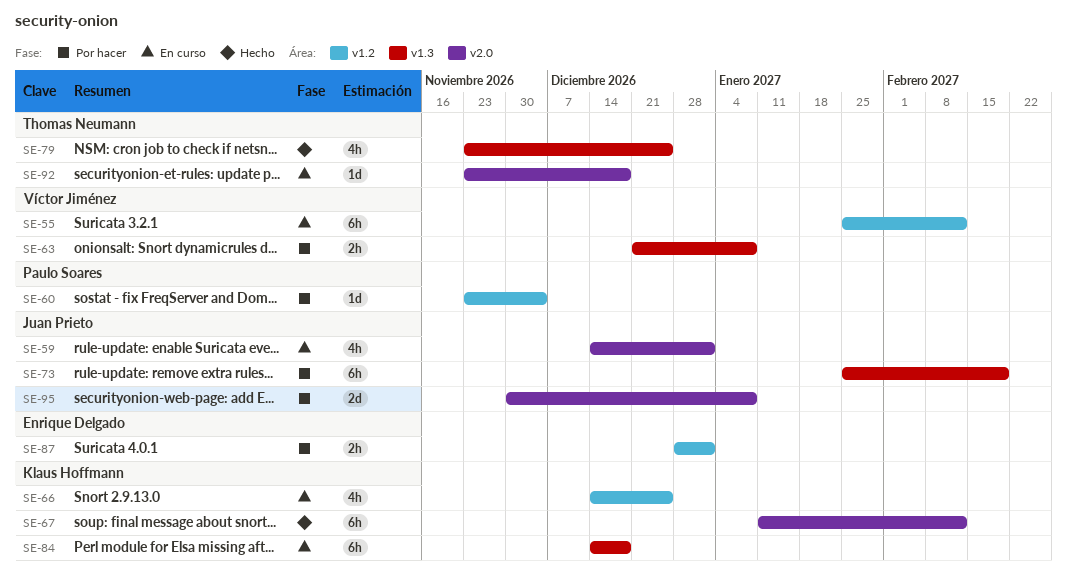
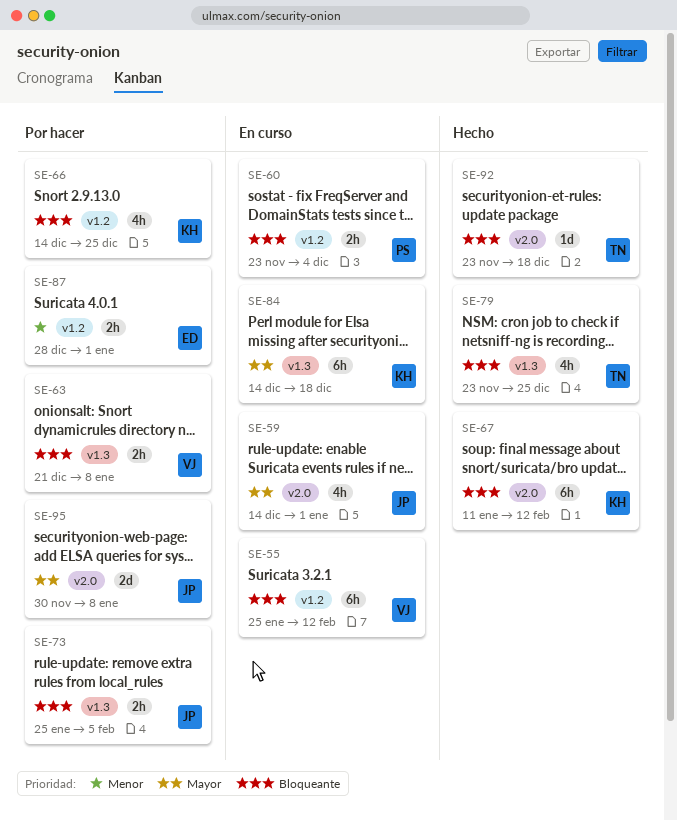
SE-60, status: Por hacer -> En curso
SE-60, estimate: 1d -> 2h
SE-66, status: En curso -> Por hacer
SE-73, estimate: 6h -> 2h
SE-73, due: Feb 19 -> Feb 5
SE-92, status: En curso -> Hecho

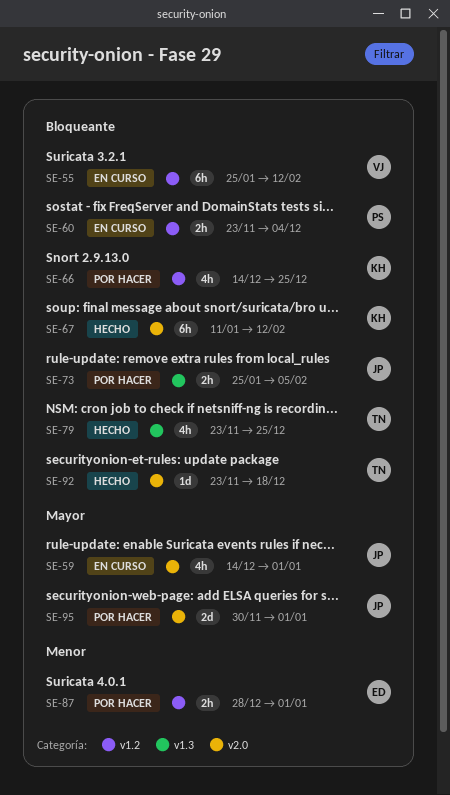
SE-63: present -> none
SE-84: present -> none
SE-95, due: Jan 8 -> Jan 1

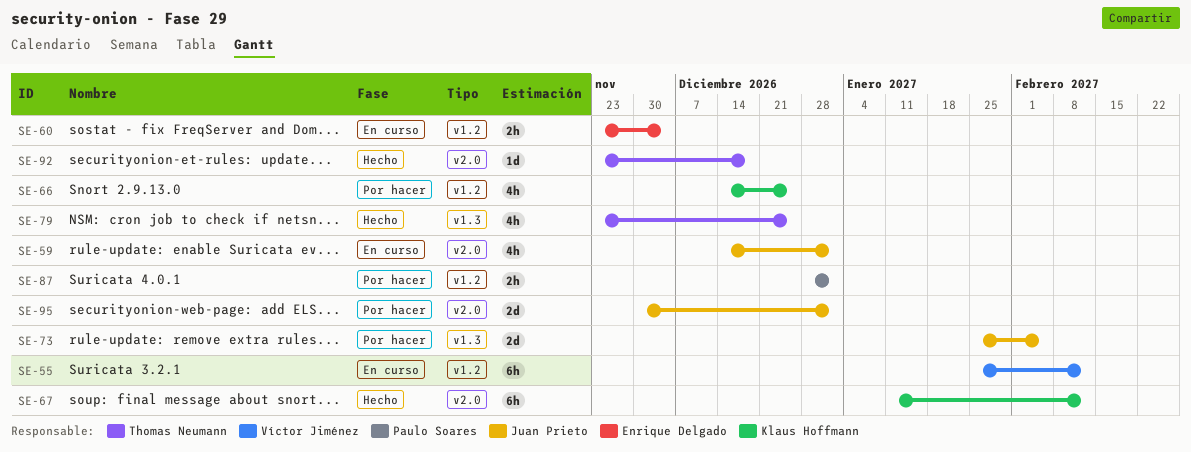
SE-60, owner: Paulo Soares -> Enrique Delgado
SE-73, estimate: 2h -> 2d
SE-87, owner: Enrique Delgado -> Paulo Soares

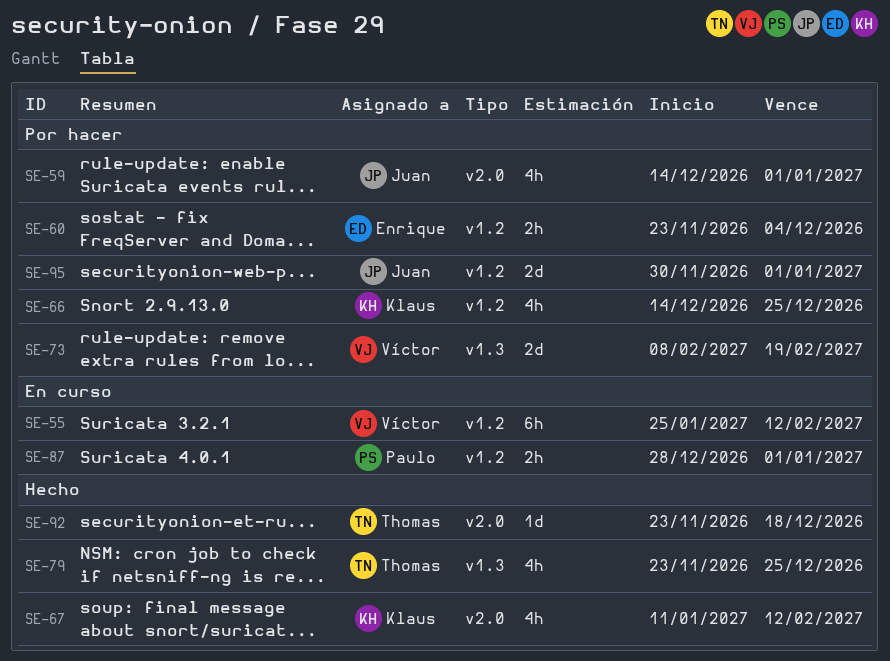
SE-59, status: En curso -> Por hacer
SE-60, status: En curso -> Por hacer
SE-67, estimate: 6h -> 4h
SE-73, owner: Juan Prieto -> Víctor Jiménez
SE-73, start: Jan 25 -> Feb 8
SE-73, due: Feb 5 -> Feb 19
SE-87, status: Por hacer -> En curso
SE-95, label: v2.0 -> v1.2

